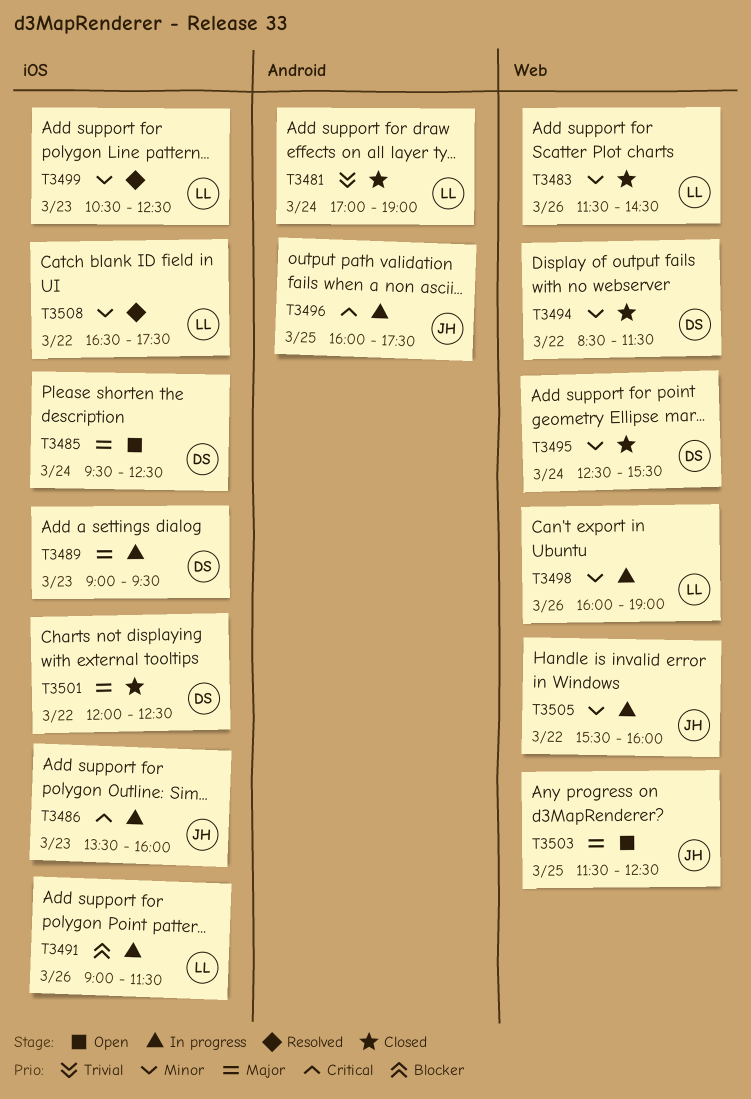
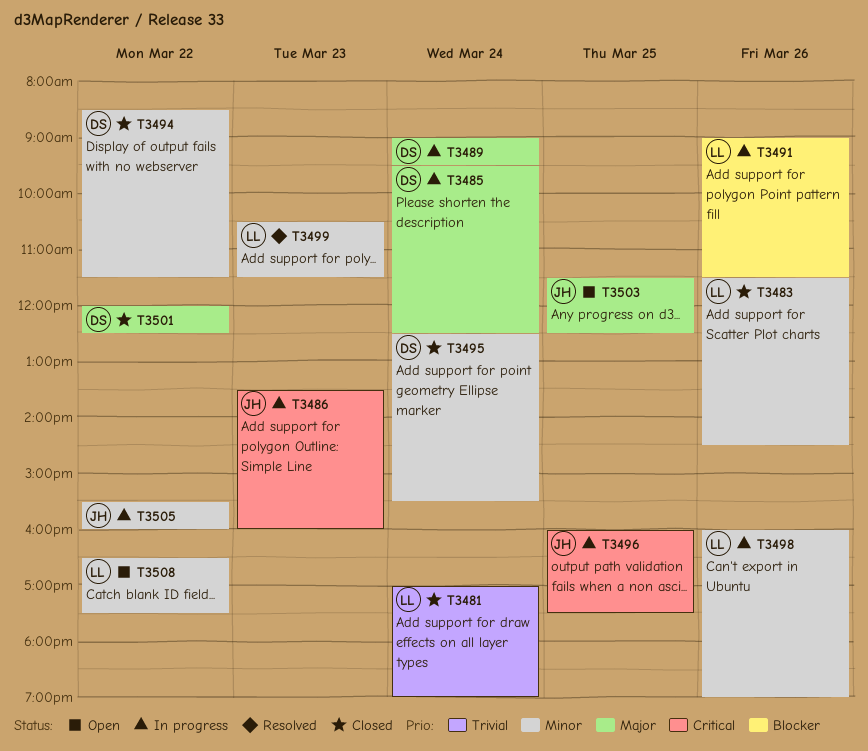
T3485, status: Open -> In progress
T3489, day: Mar 23 -> Mar 24
T3499, ends: 12:30 -> 11:30
T3508, status: Resolved -> Open

